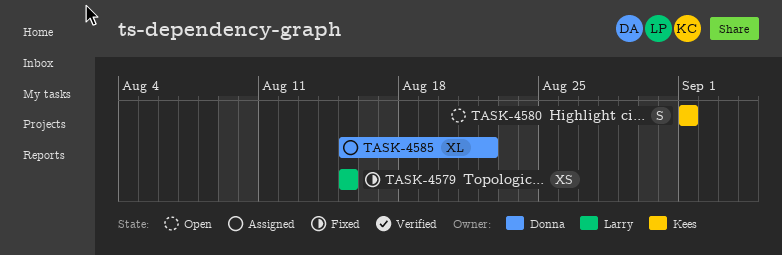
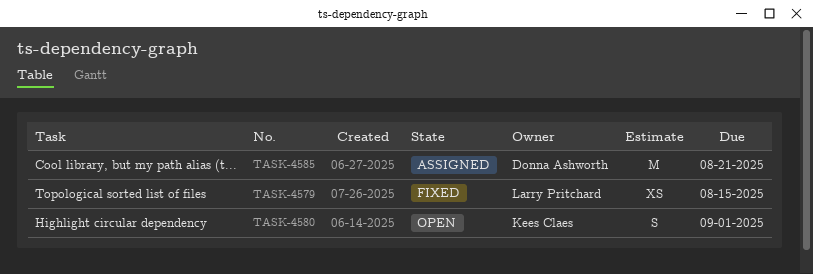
TASK-4585, estimate: XL -> M
TASK-4585, due: Aug 22 -> Aug 21

